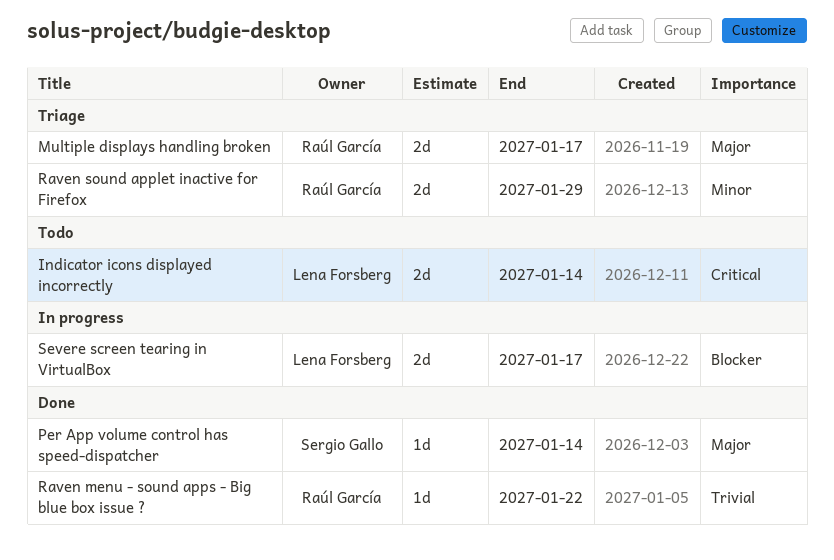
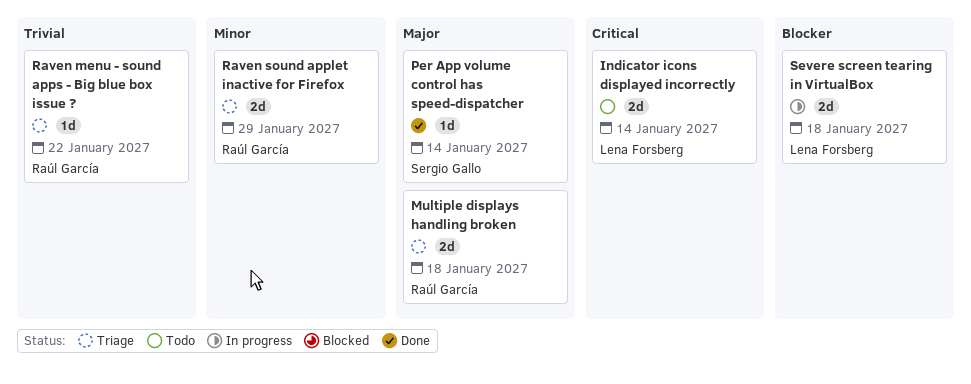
Multiple displays handling broken, due: Jan 17 -> Jan 18
Raven menu - sound apps - Big blue box issue ?, status: Done -> Triage
Severe screen tearing in VirtualBox, due: Jan 17 -> Jan 18

